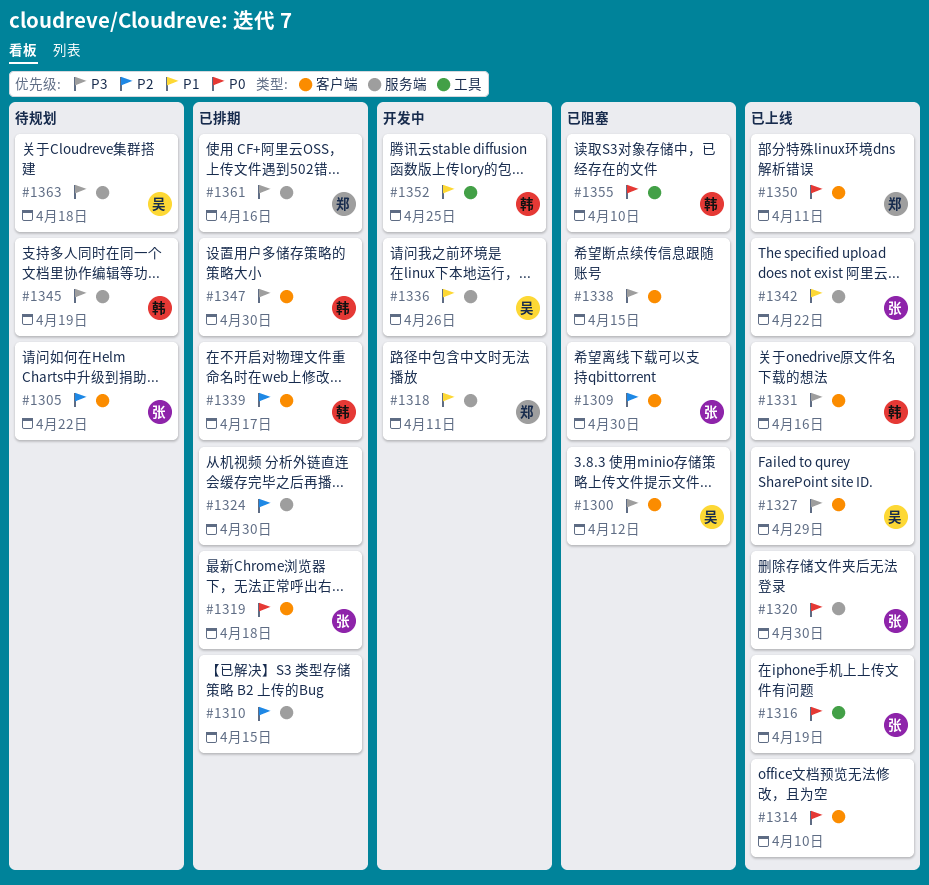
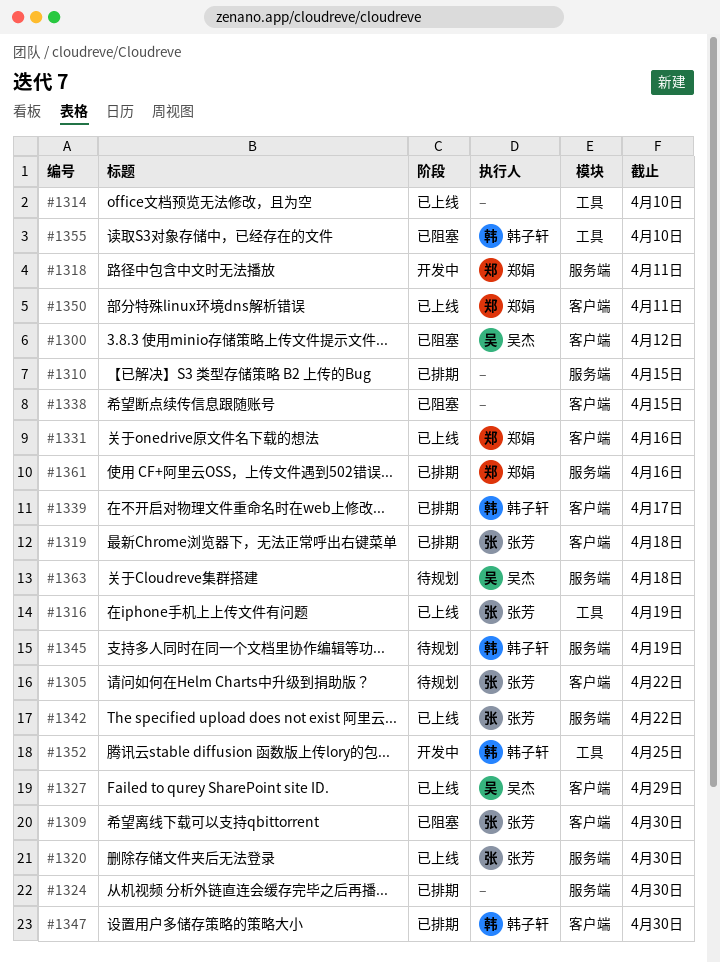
#1314, label: 客户端 -> 工具
#1331, owner: 韩子轩 -> 郑娟
#1336: present -> none

